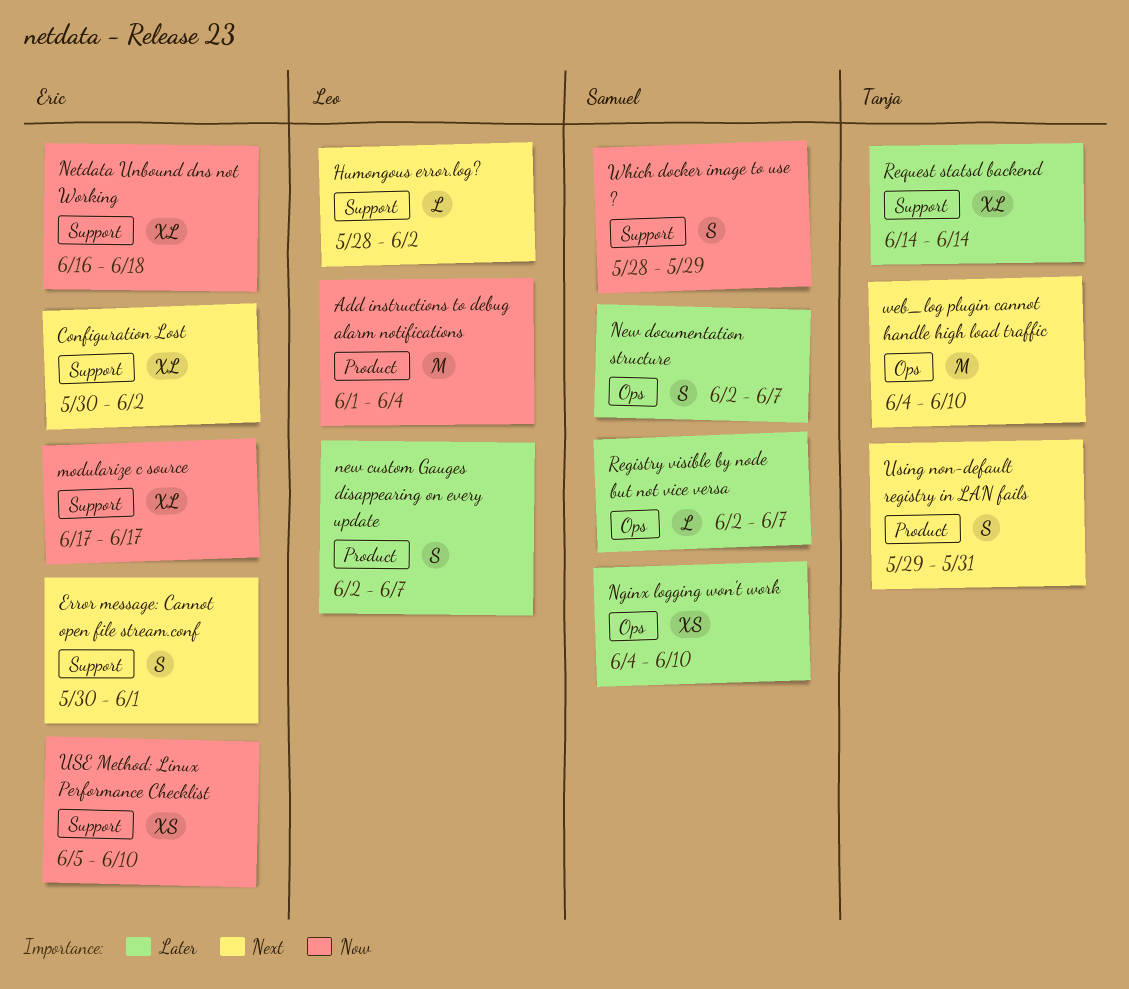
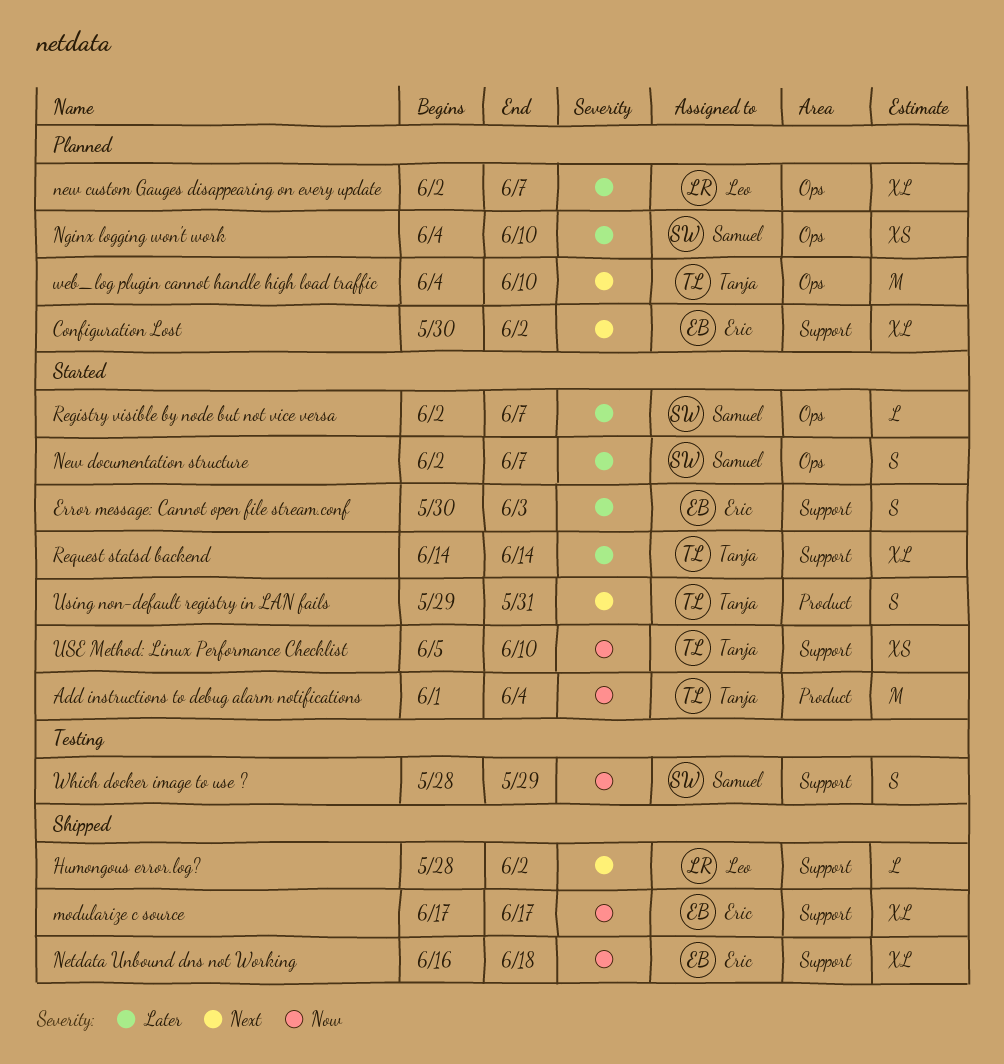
Add instructions to debug alarm notifications, owner: Leo -> Tanja
Error message: Cannot open file stream.conf, priority: Next -> Later
Error message: Cannot open file stream.conf, due: Jun 1 -> Jun 3
new custom Gauges disappearing on every update, label: Product -> Ops
new custom Gauges disappearing on every update, estimate: S -> XL
USE Method: Linux Performance Checklist, owner: Eric -> Tanja

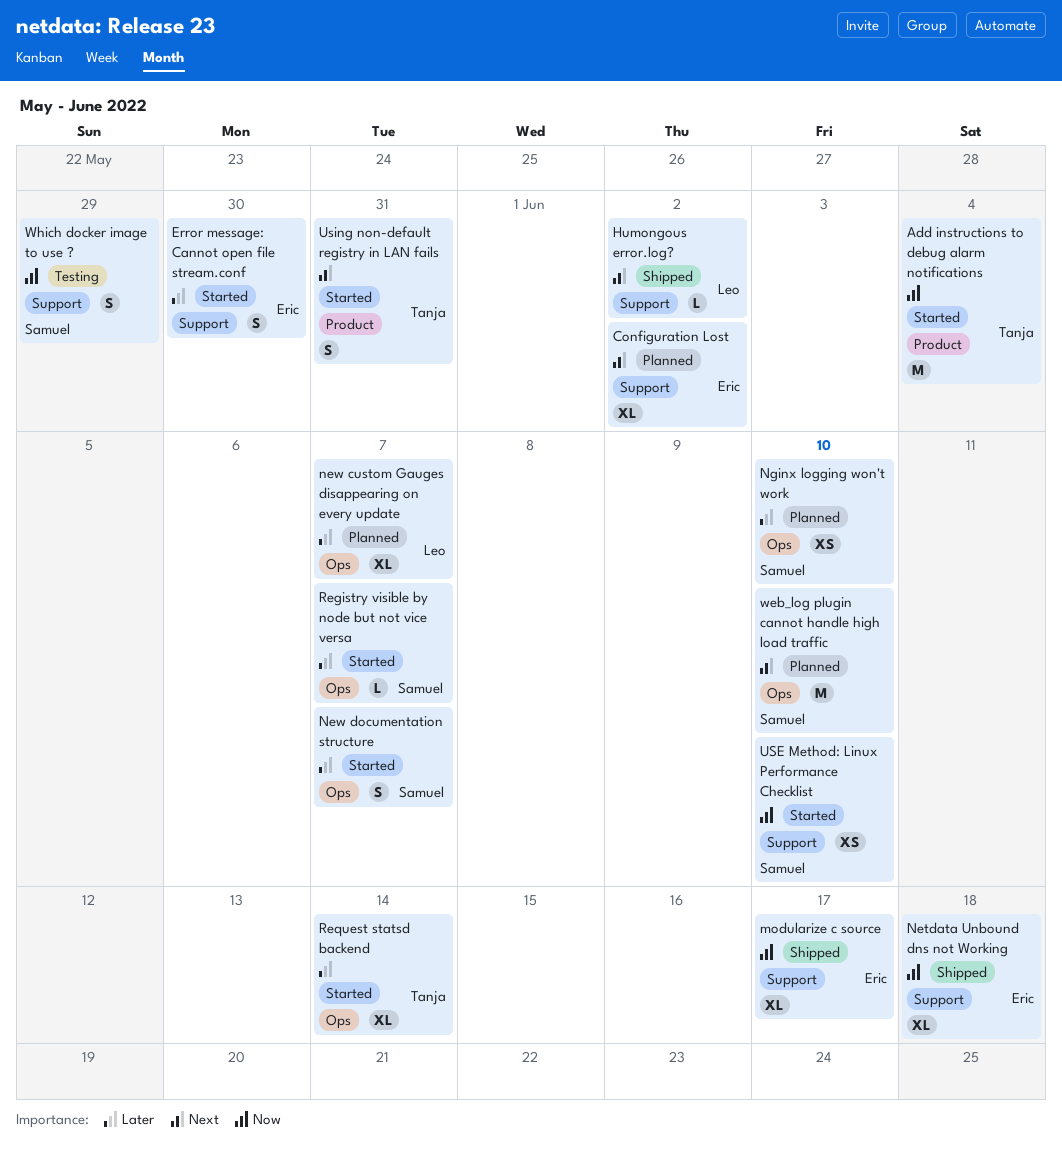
Error message: Cannot open file stream.conf, due: Jun 3 -> May 30
Request statsd backend, label: Support -> Ops
USE Method: Linux Performance Checklist, owner: Tanja -> Samuel
web_log plugin cannot handle high load traffic, owner: Tanja -> Samuel

